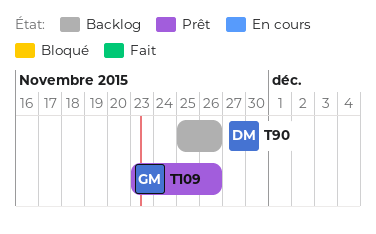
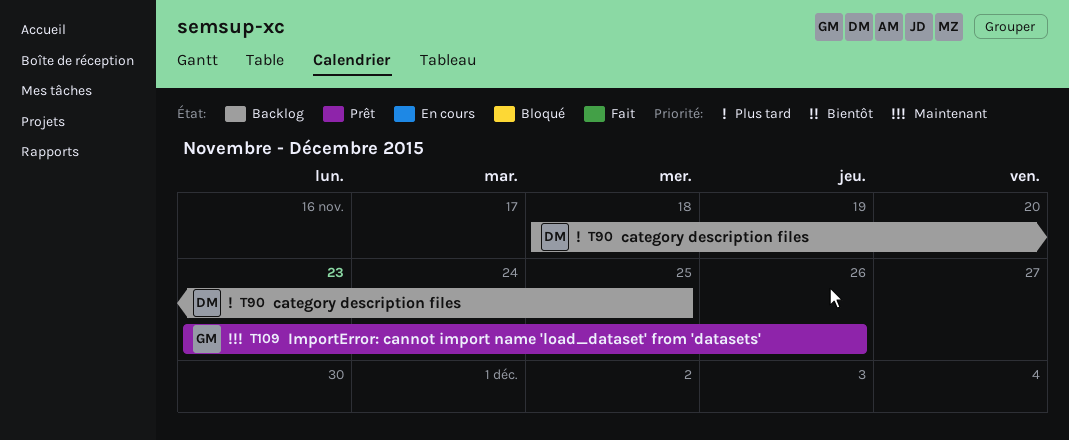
T90, start: Nov 25 -> Nov 18
T90, due: Nov 26 -> Nov 25

